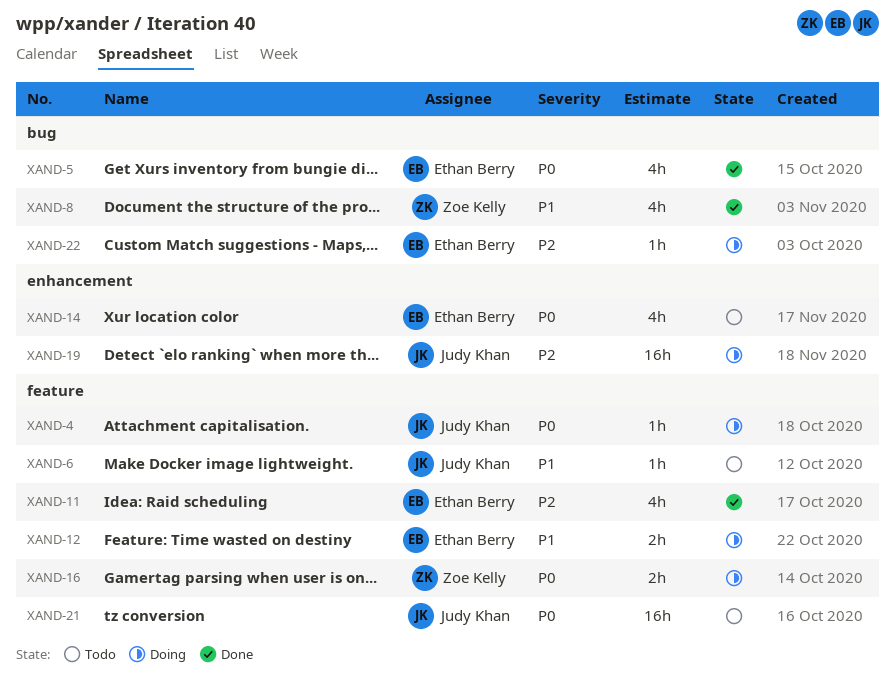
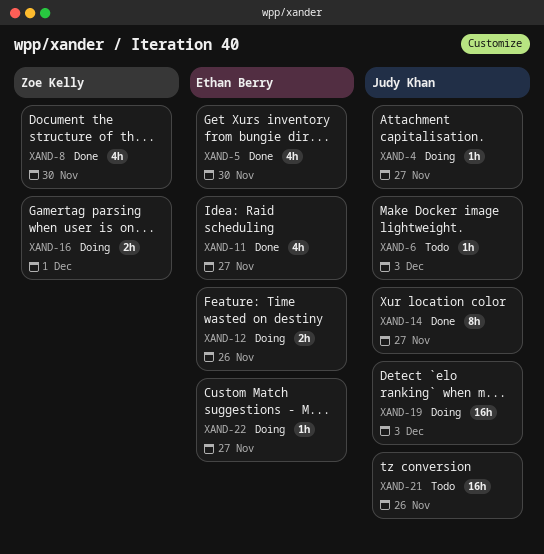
XAND-14, status: Todo -> Done
XAND-14, owner: Ethan Berry -> Judy Khan
XAND-14, estimate: 4h -> 8h

